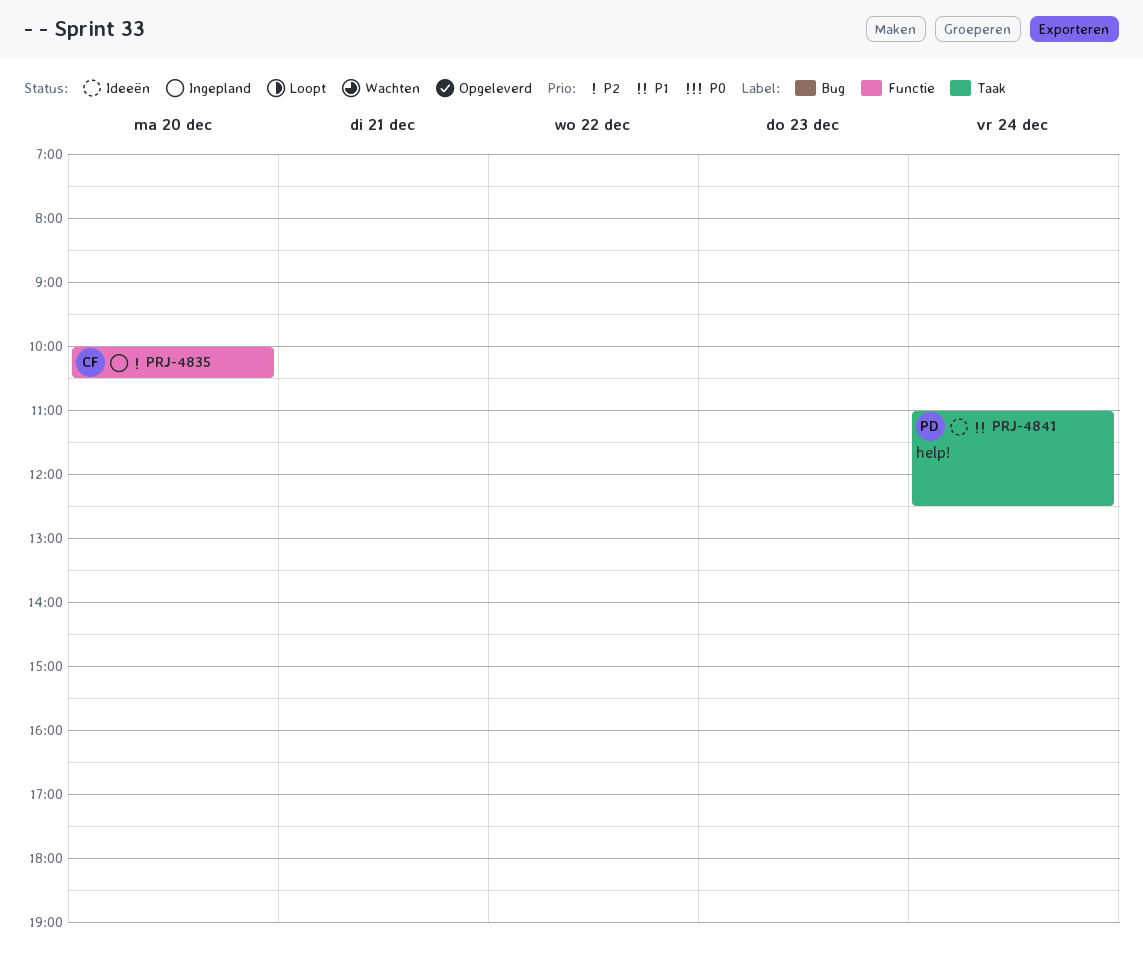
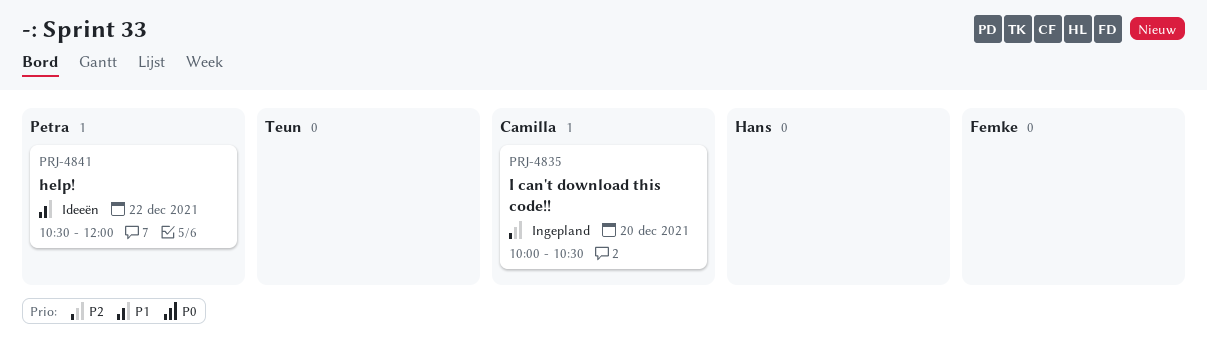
PRJ-4841, day: Dec 24 -> Dec 22
PRJ-4841, begins: 11:00 -> 10:30
PRJ-4841, ends: 12:30 -> 12:00

